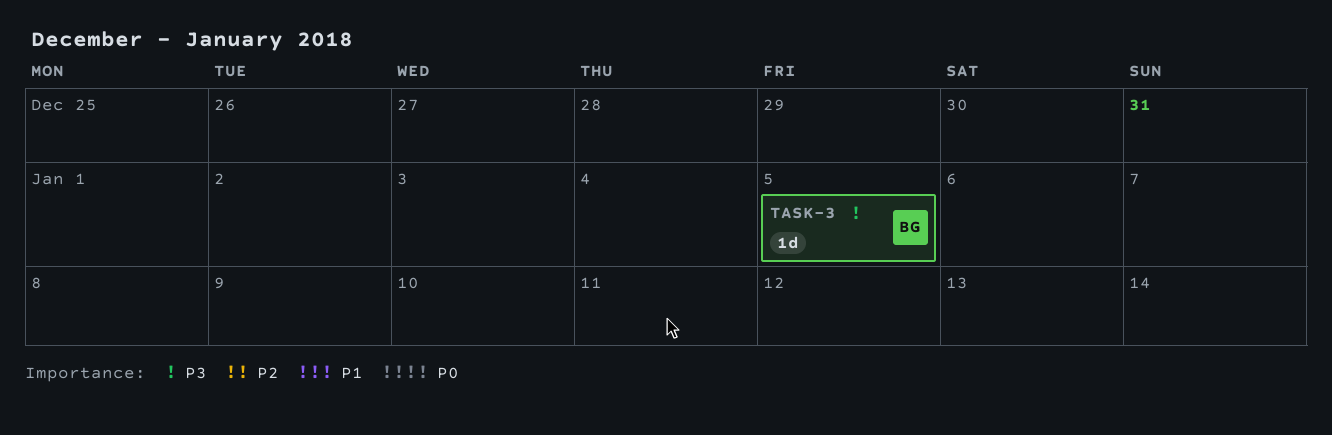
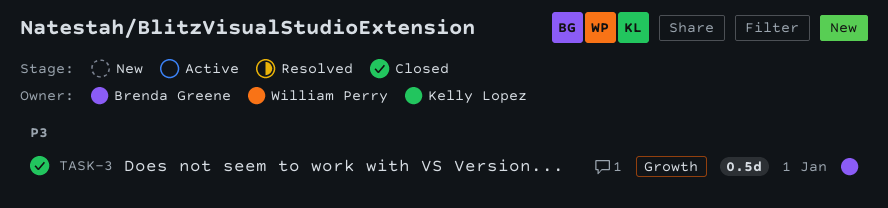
TASK-3, estimate: 1d -> 0.5d
TASK-3, due: Jan 5 -> Jan 1

